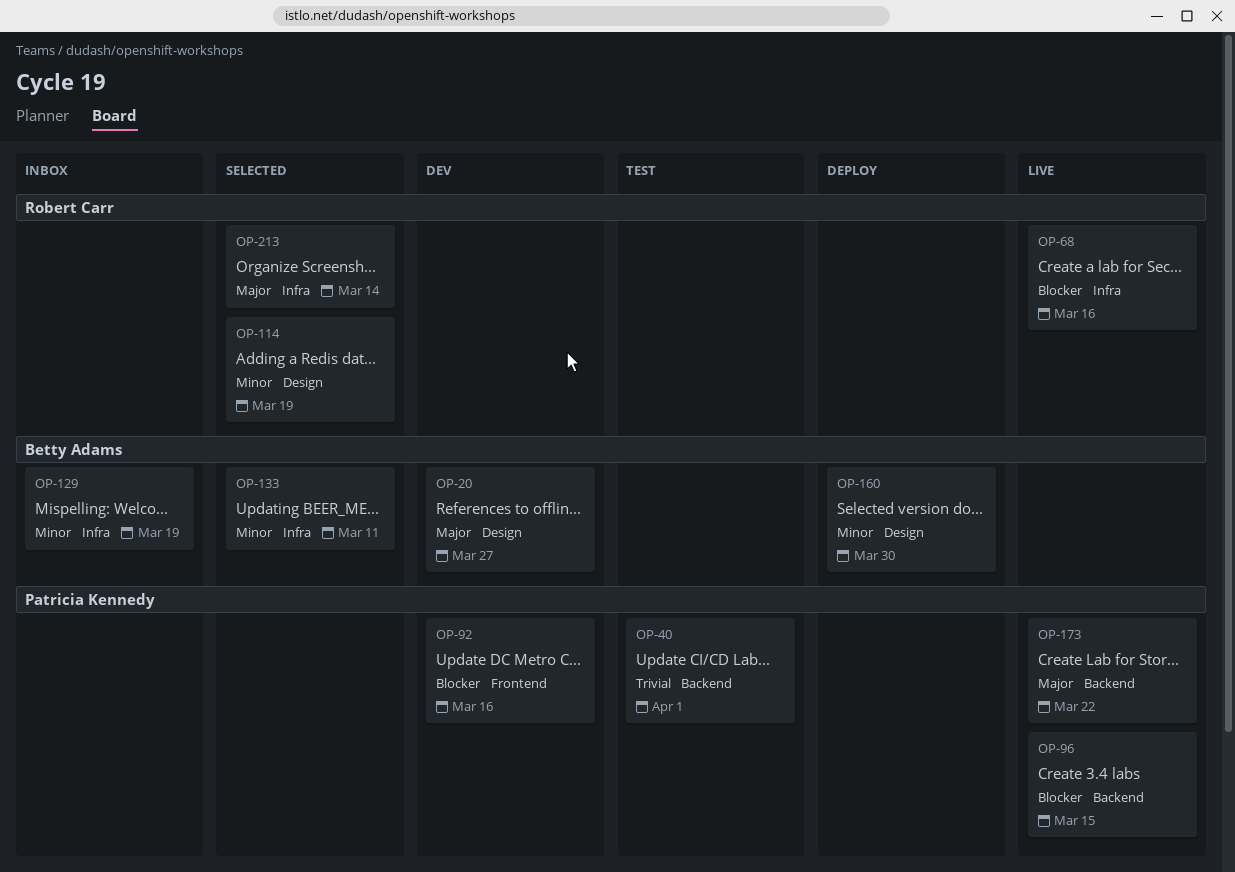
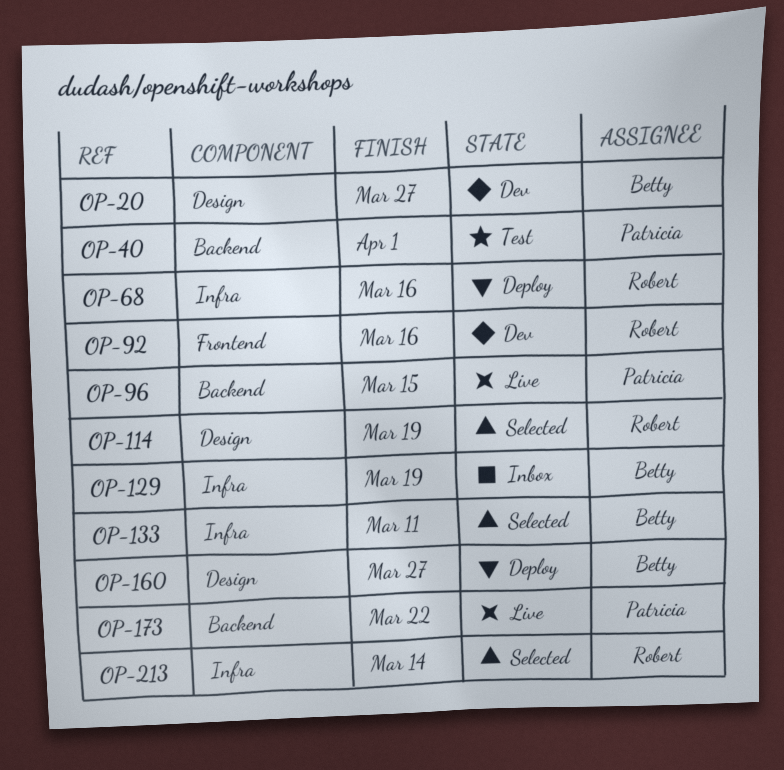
OP-68, status: Live -> Deploy
OP-92, owner: Patricia Kennedy -> Robert Carr
OP-160, due: Mar 30 -> Mar 27

